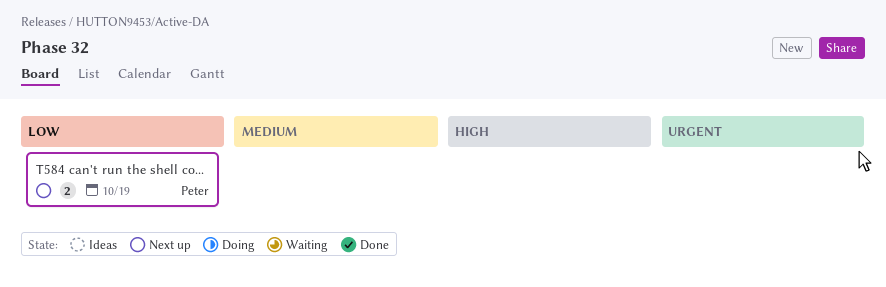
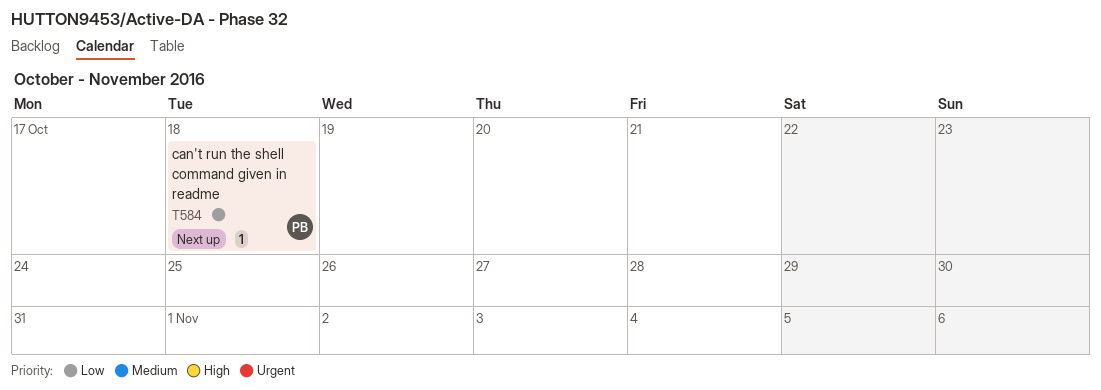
T584, estimate: 2 -> 1
T584, due: Oct 19 -> Oct 18

